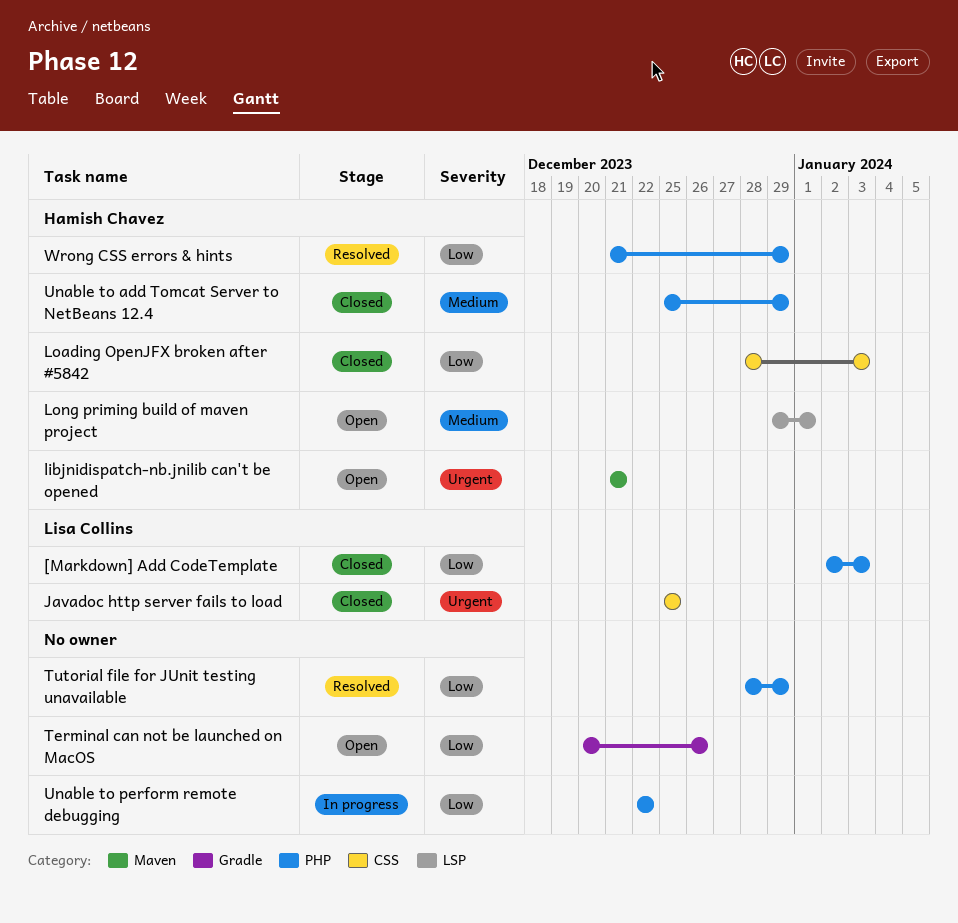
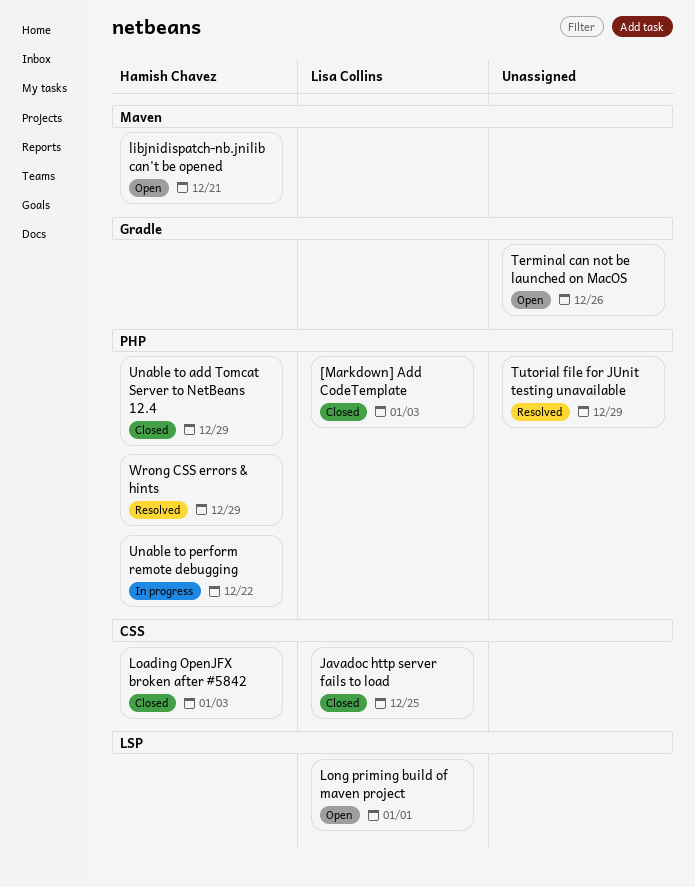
Long priming build of maven project, owner: Hamish Chavez -> Lisa Collins
Unable to perform remote debugging, owner: none -> Hamish Chavez

